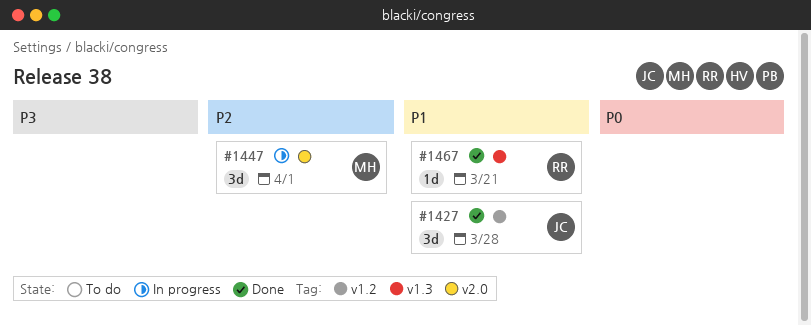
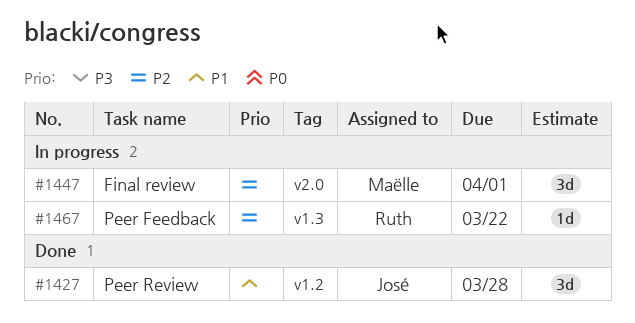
#1467, status: Done -> In progress
#1467, priority: P1 -> P2
#1467, due: Mar 21 -> Mar 22

